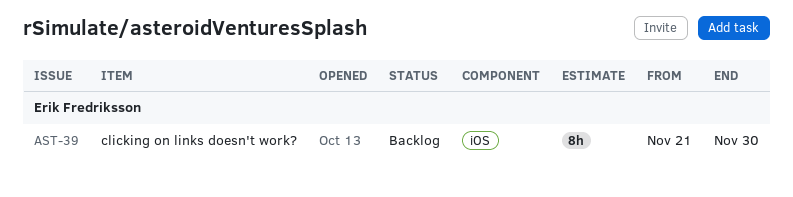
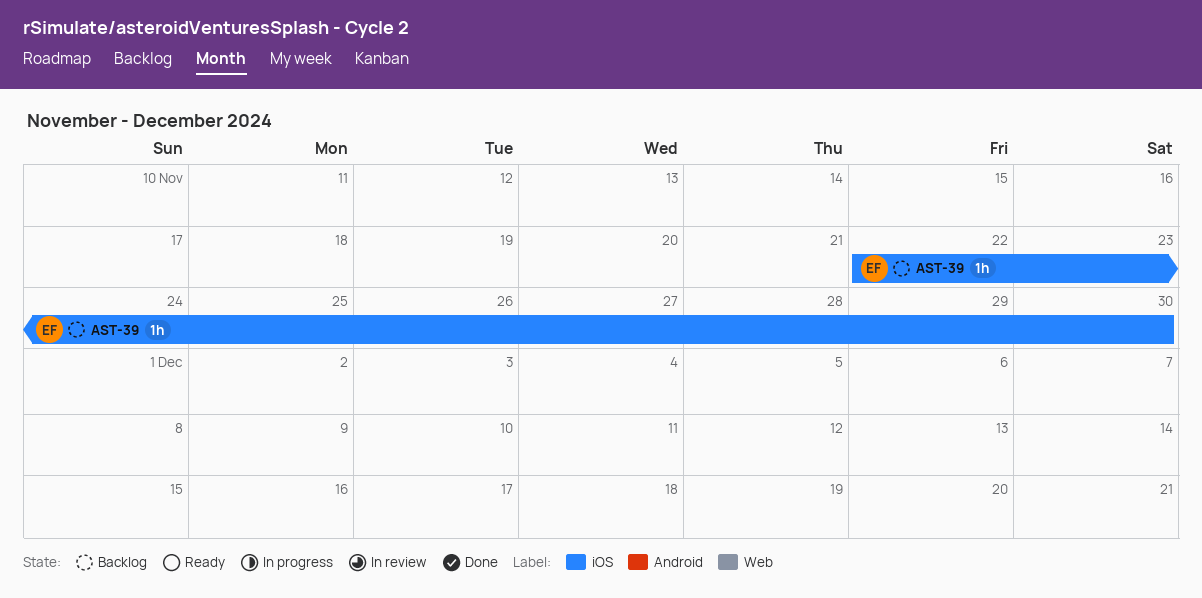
AST-39, estimate: 8h -> 1h
AST-39, start: Nov 21 -> Nov 22

